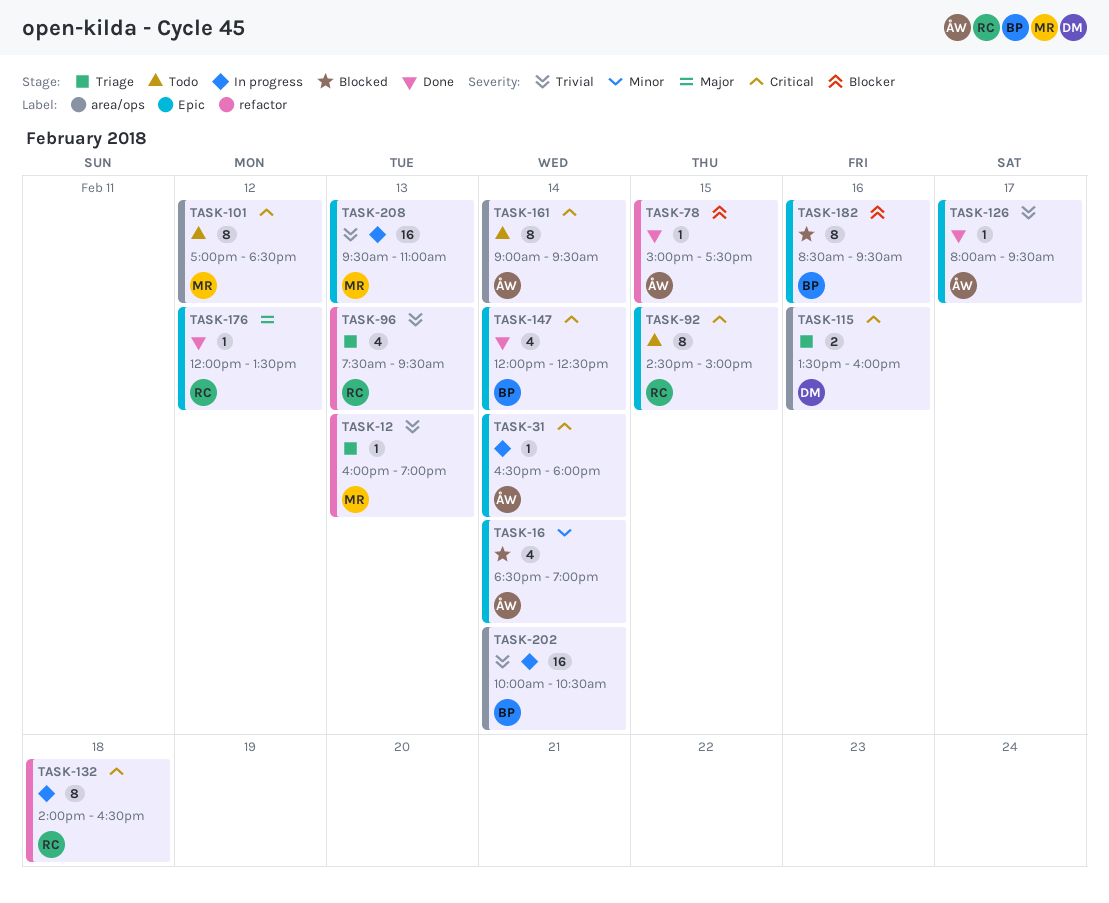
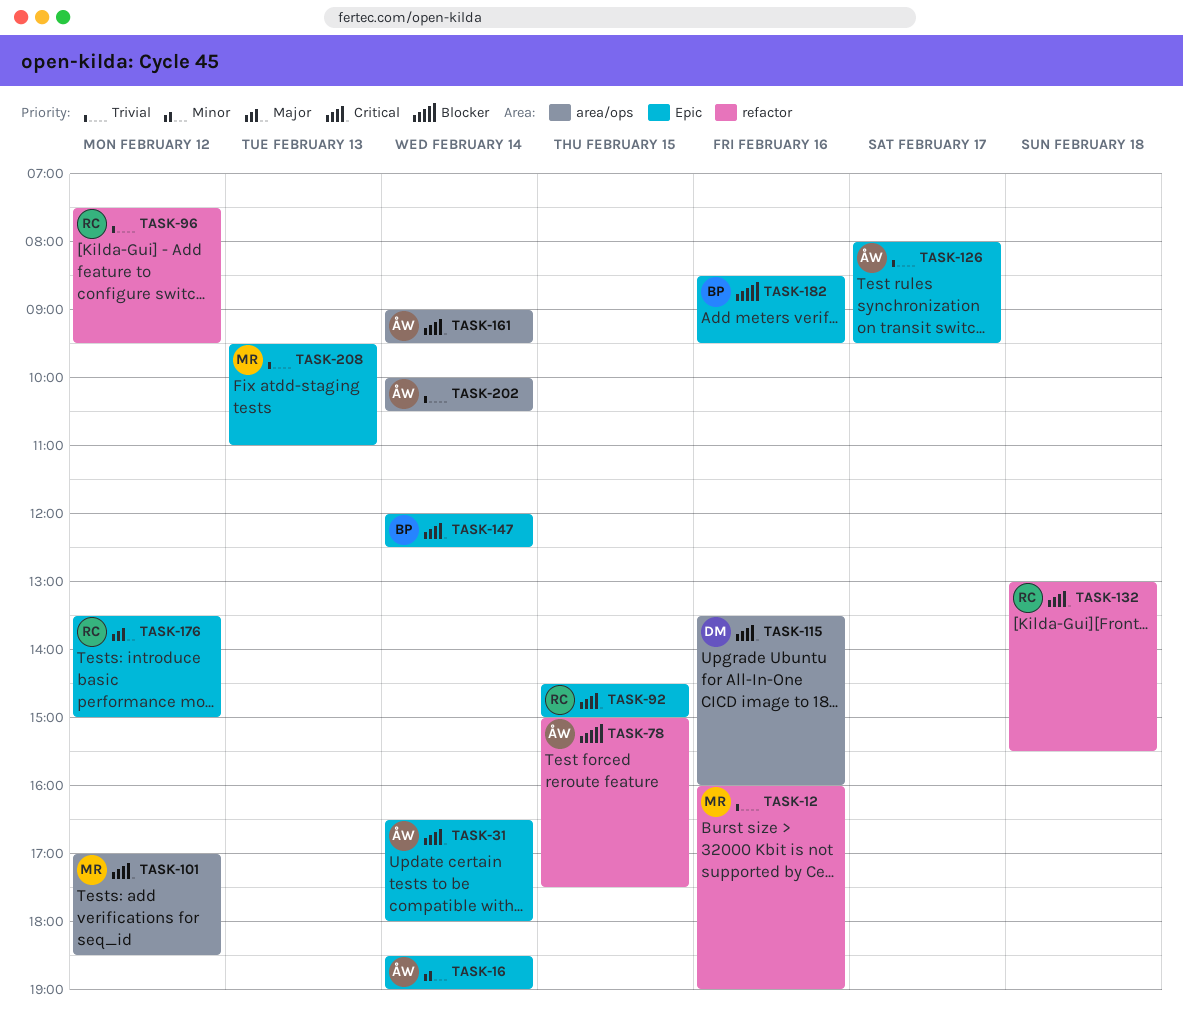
TASK-12, day: Feb 13 -> Feb 16
TASK-96, day: Feb 13 -> Feb 12
TASK-132, begins: 14:00 -> 13:00
TASK-132, ends: 16:30 -> 15:30
TASK-176, begins: 12:00 -> 13:30
TASK-176, ends: 13:30 -> 15:00
TASK-202, owner: BP -> ÅW

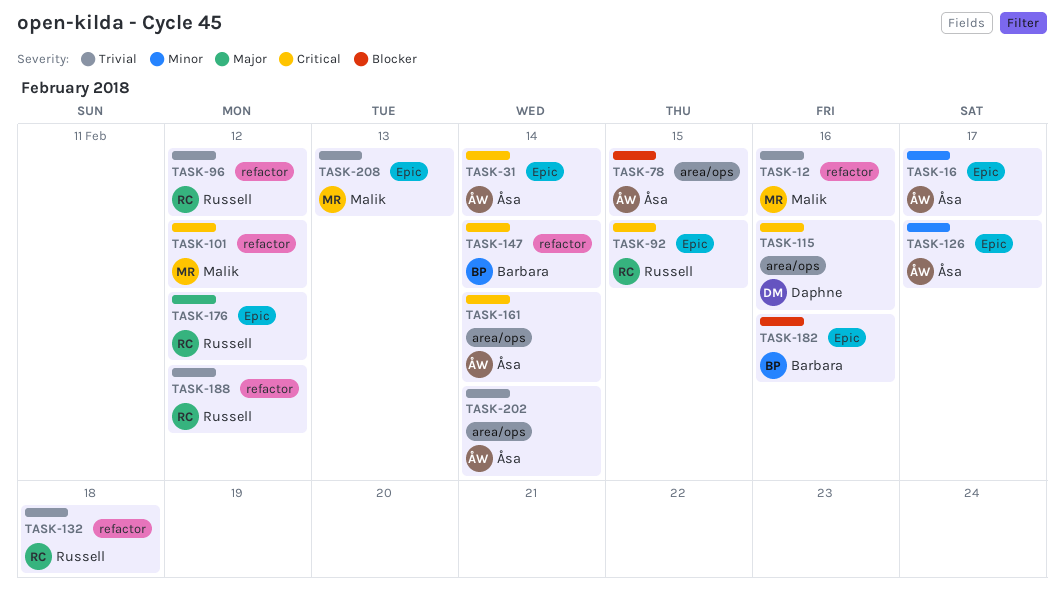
TASK-16, day: Feb 14 -> Feb 17
TASK-78, label: refactor -> area/ops
TASK-101, label: area/ops -> refactor
TASK-126, priority: Trivial -> Minor
TASK-132, priority: Critical -> Trivial
TASK-147, label: Epic -> refactor
TASK-188: none -> present

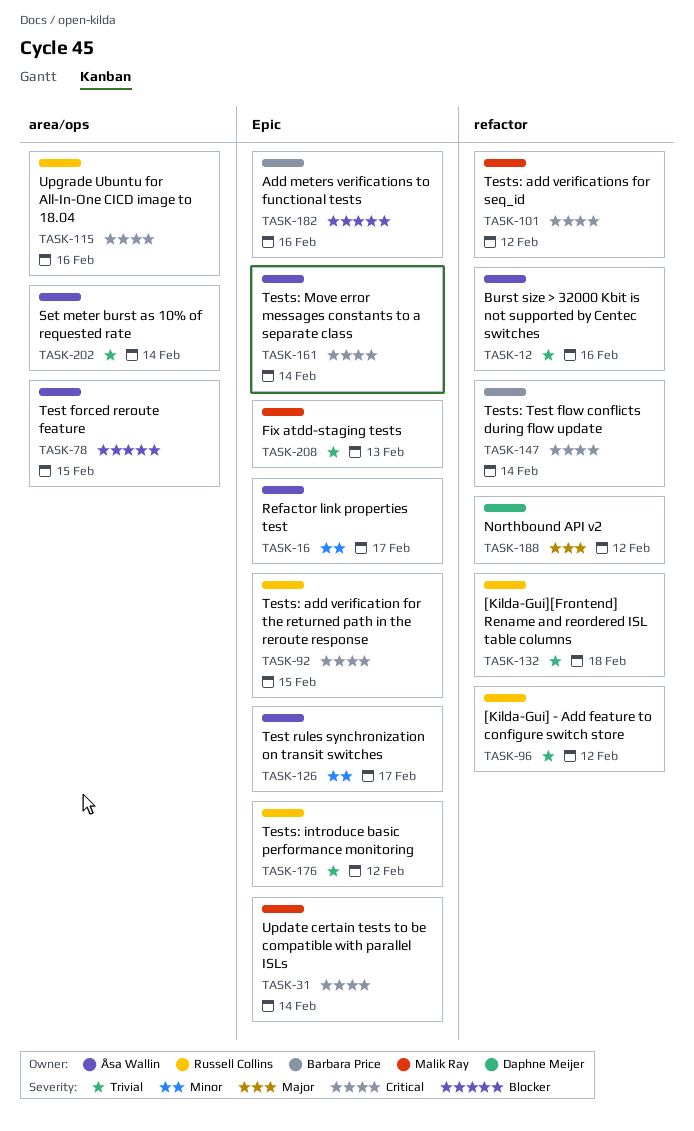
TASK-12, owner: Malik Ray -> Åsa Wallin
TASK-31, owner: Åsa Wallin -> Malik Ray
TASK-115, owner: Daphne Meijer -> Russell Collins
TASK-161, label: area/ops -> Epic
TASK-176, priority: Major -> Trivial
TASK-188, owner: Russell Collins -> Daphne Meijer
TASK-188, priority: Trivial -> Major

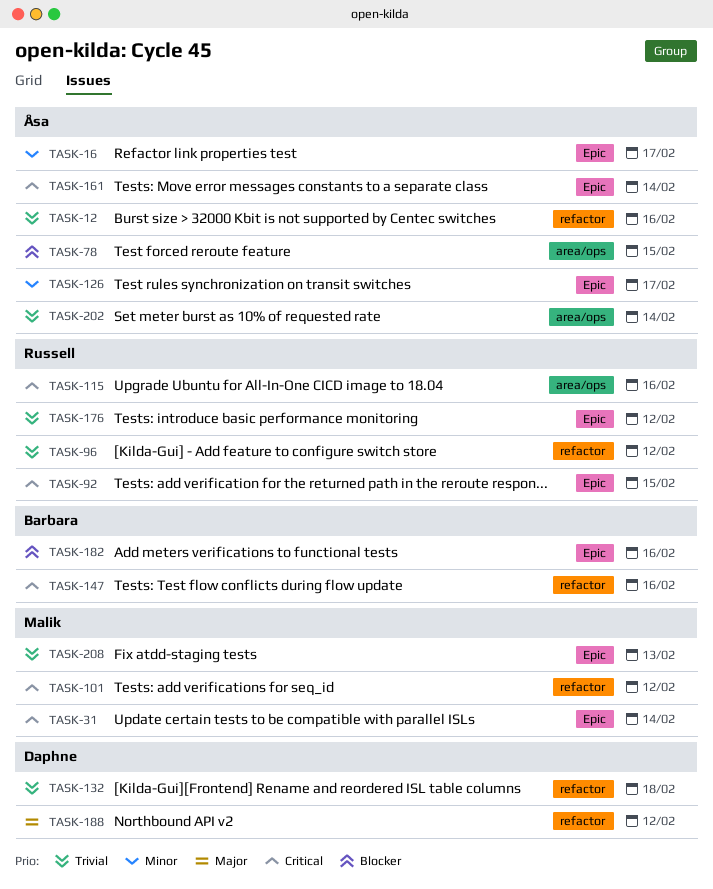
TASK-132, owner: Russell Collins -> Daphne Meijer
TASK-147, day: Feb 14 -> Feb 16

